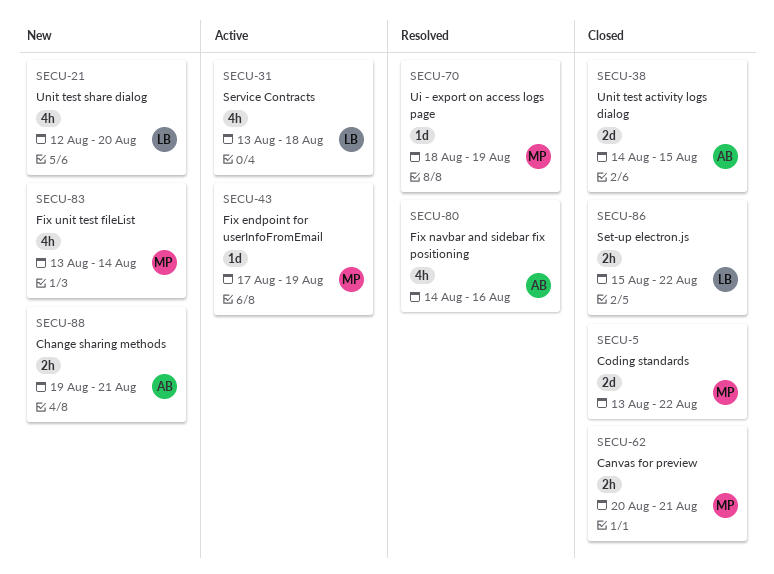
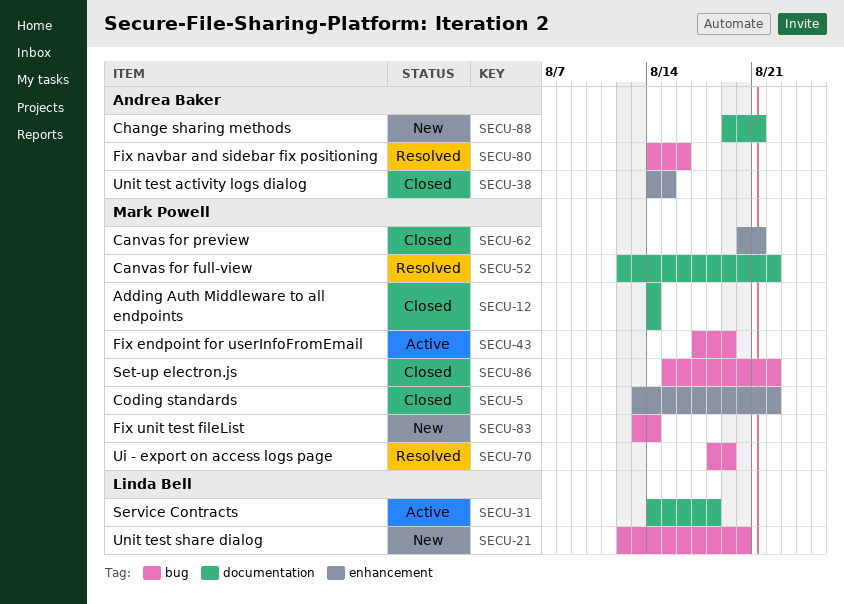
SECU-12: none -> present
SECU-31, start: Aug 13 -> Aug 14
SECU-52: none -> present
SECU-86, owner: Linda Bell -> Mark Powell

